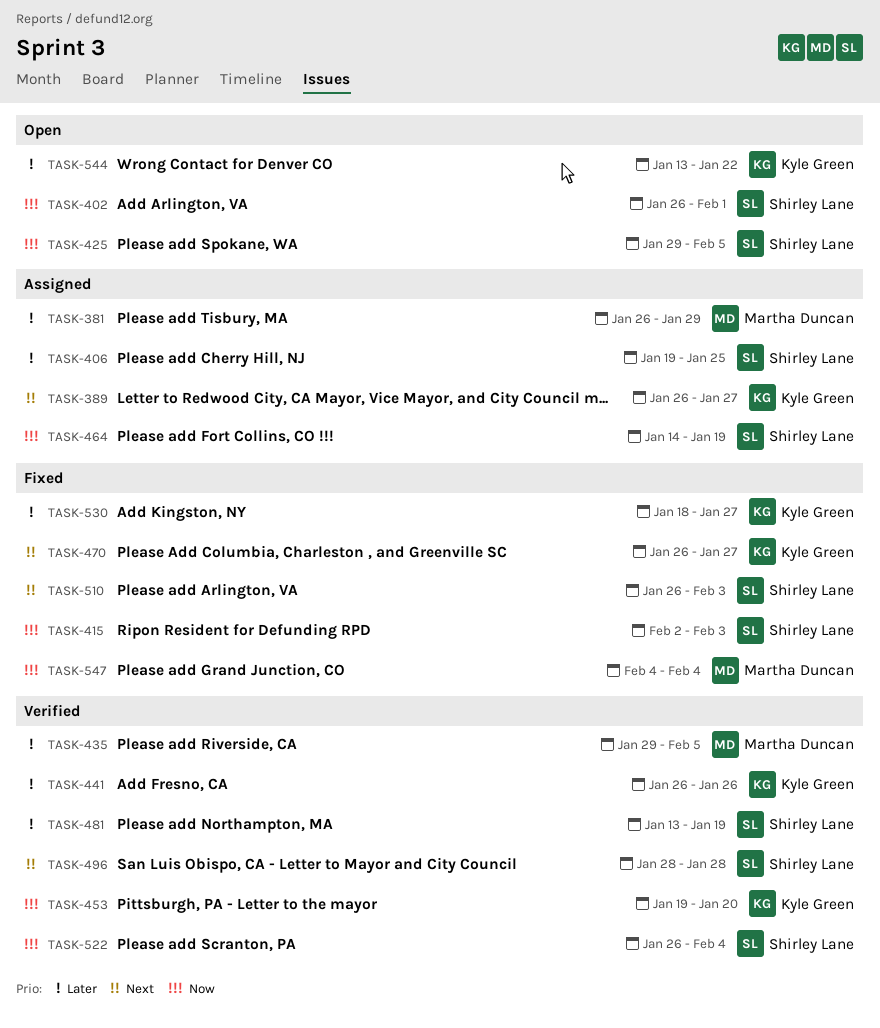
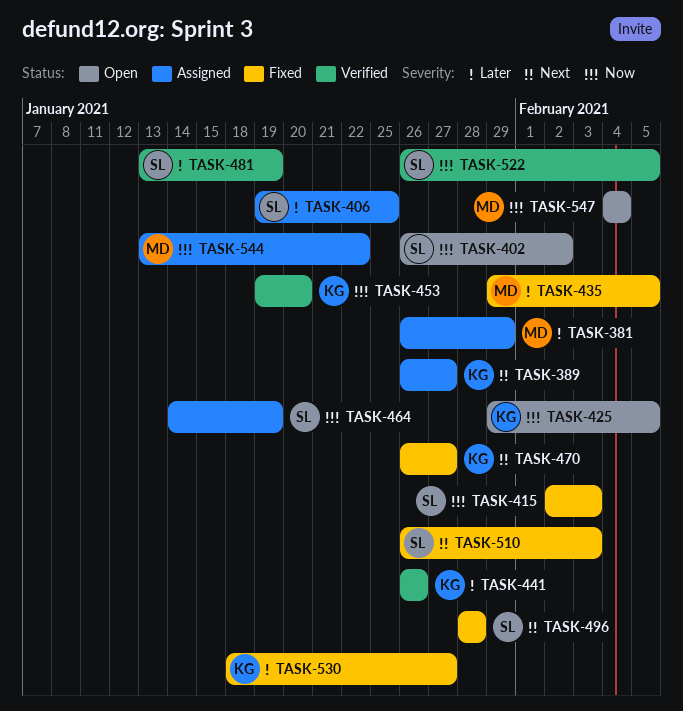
TASK-402, due: Feb 1 -> Feb 2
TASK-425, owner: Shirley Lane -> Kyle Green
TASK-435, status: Verified -> Fixed
TASK-496, status: Verified -> Fixed
TASK-522, due: Feb 4 -> Feb 5
TASK-544, status: Open -> Assigned
TASK-544, owner: Kyle Green -> Martha Duncan
TASK-544, priority: Later -> Now
TASK-547, status: Fixed -> Open

